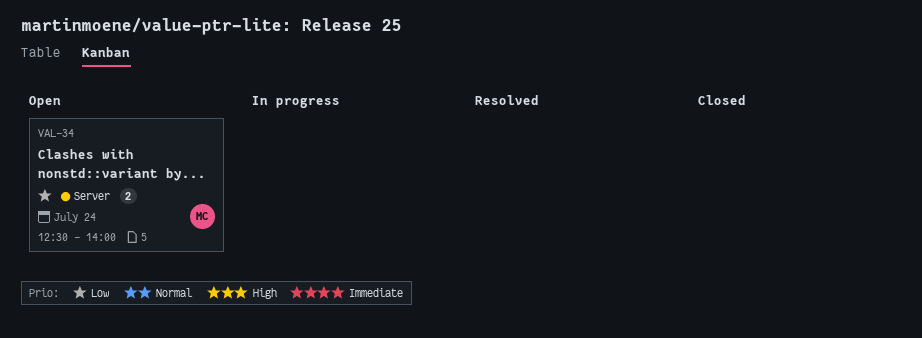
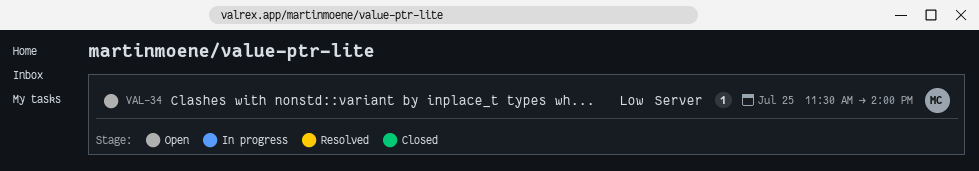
VAL-34, estimate: 2 -> 1
VAL-34, day: Jul 24 -> Jul 25
VAL-34, begins: 12:30 -> 11:30

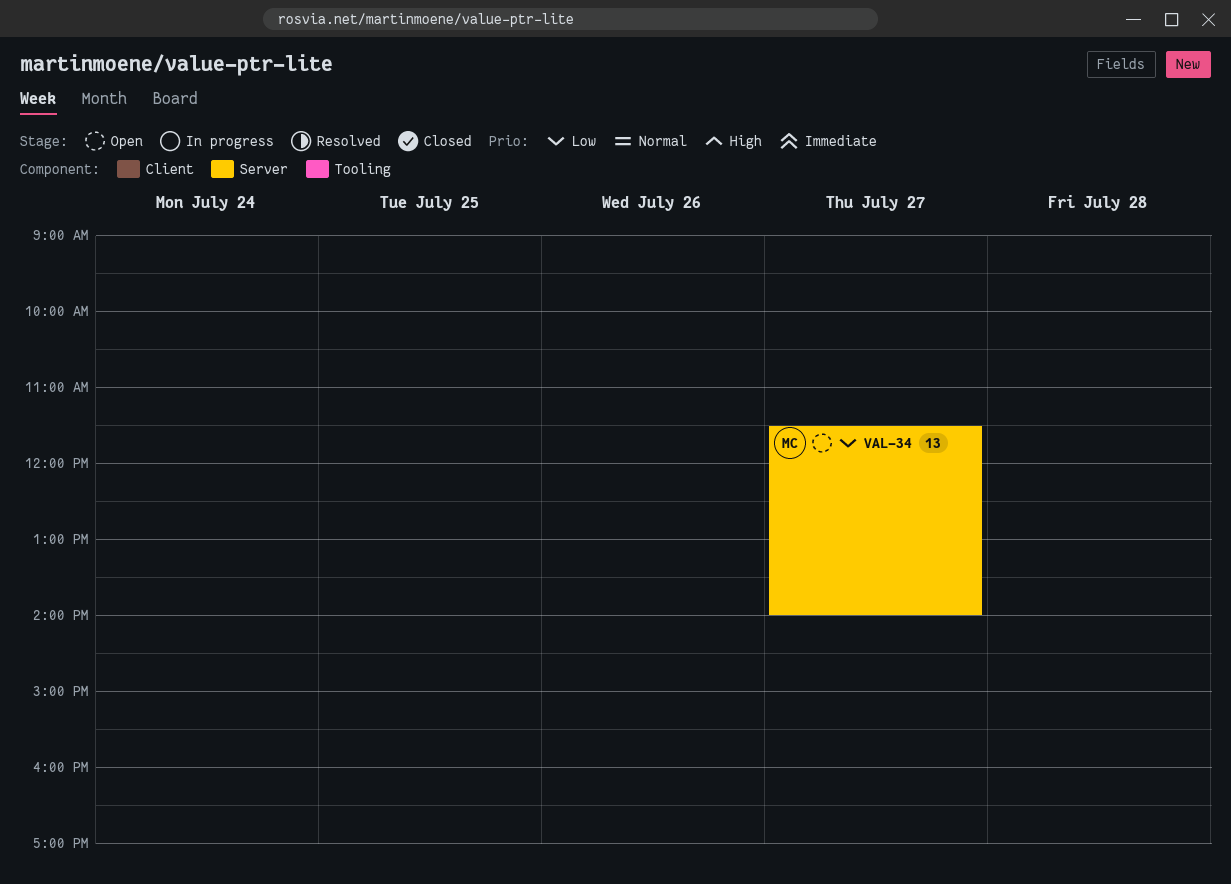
VAL-34, estimate: 1 -> 13
VAL-34, day: Jul 25 -> Jul 27

